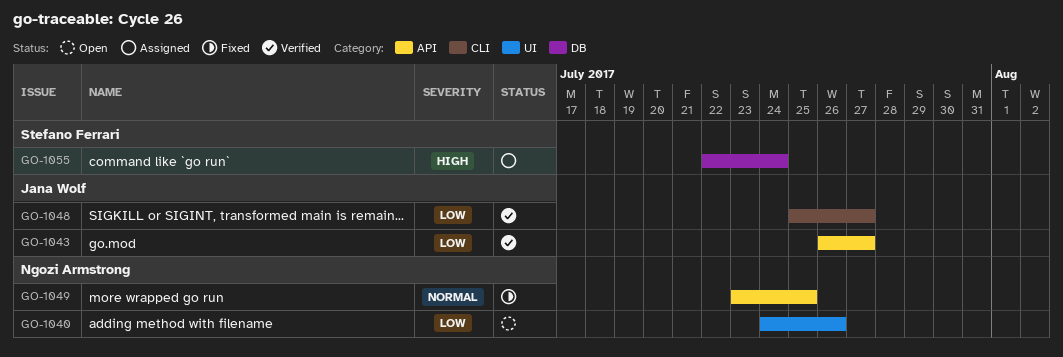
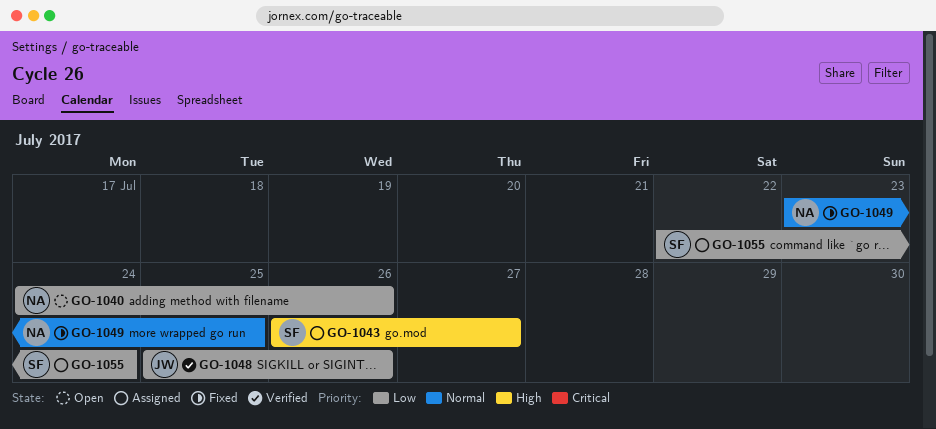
GO-1043, status: Verified -> Assigned
GO-1043, owner: Jana Wolf -> Stefano Ferrari
GO-1043, priority: Low -> High
GO-1048, due: Jul 27 -> Jul 26
GO-1055, priority: High -> Low

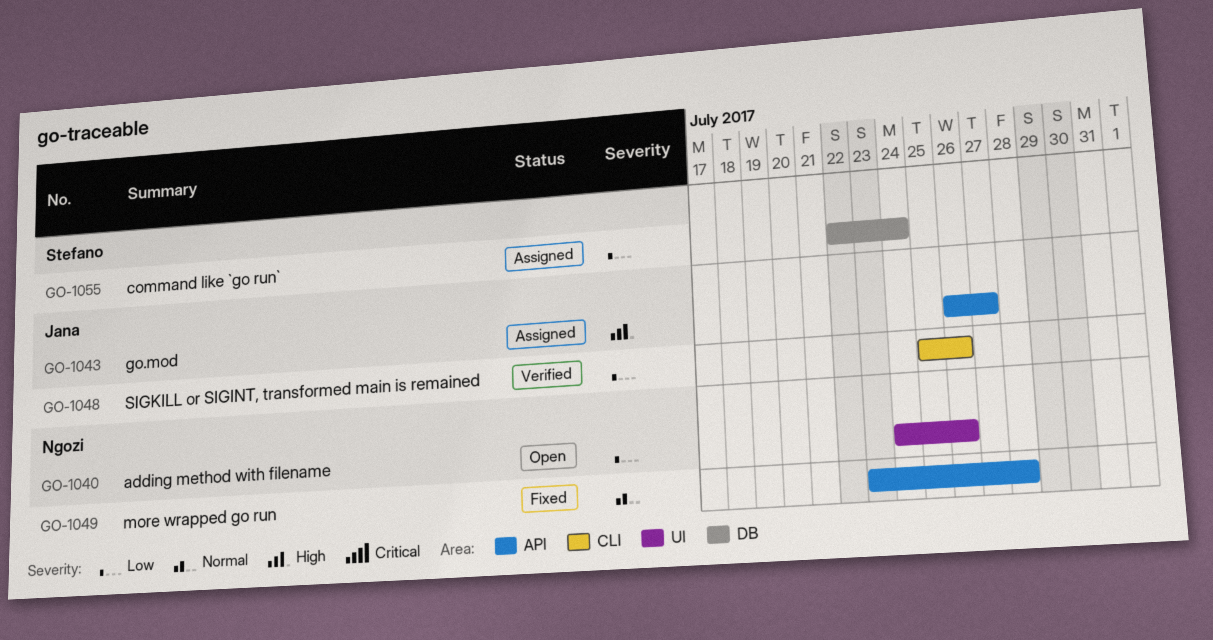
GO-1043, owner: Stefano -> Jana
GO-1049, due: Jul 25 -> Jul 28

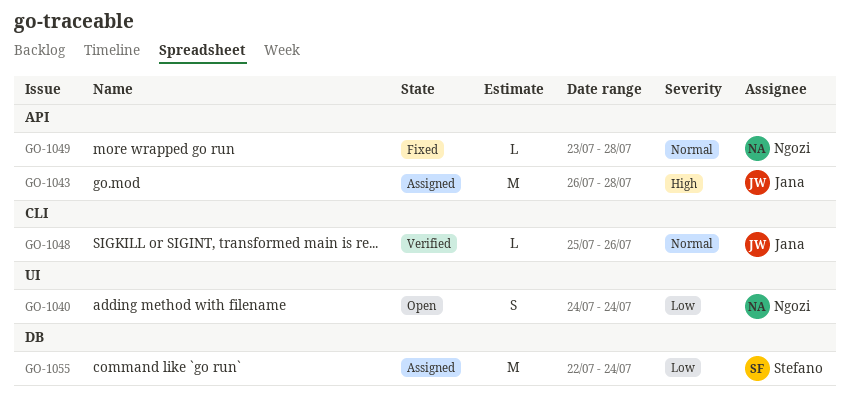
GO-1040, due: Jul 26 -> Jul 24
GO-1043, due: Jul 27 -> Jul 28
GO-1048, priority: Low -> Normal

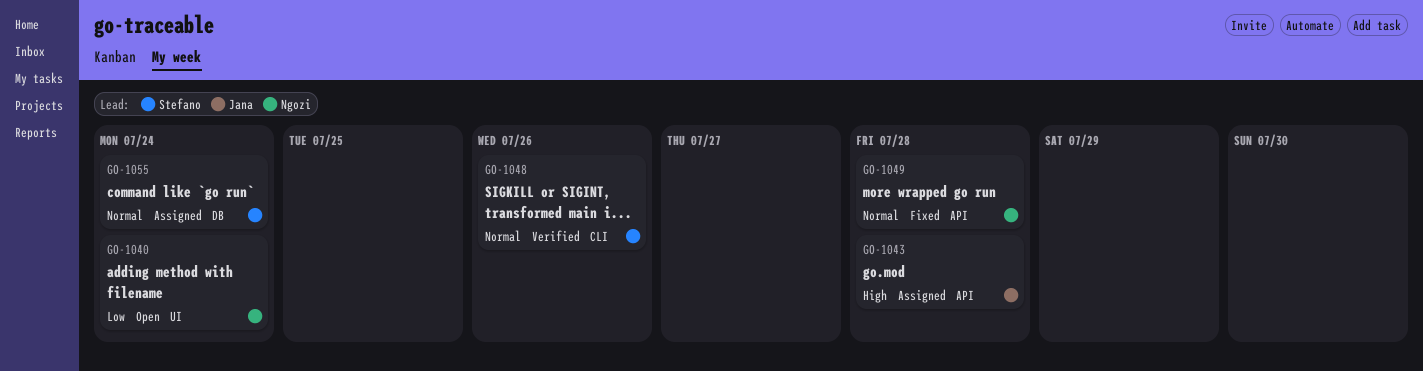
GO-1048, owner: Jana -> Stefano
GO-1055, priority: Low -> Normal

